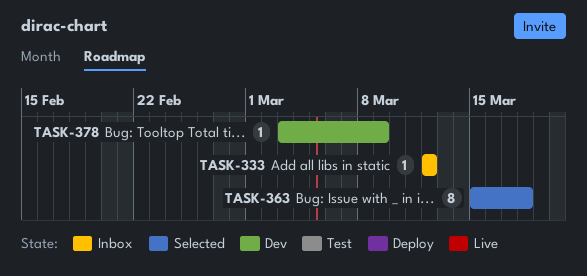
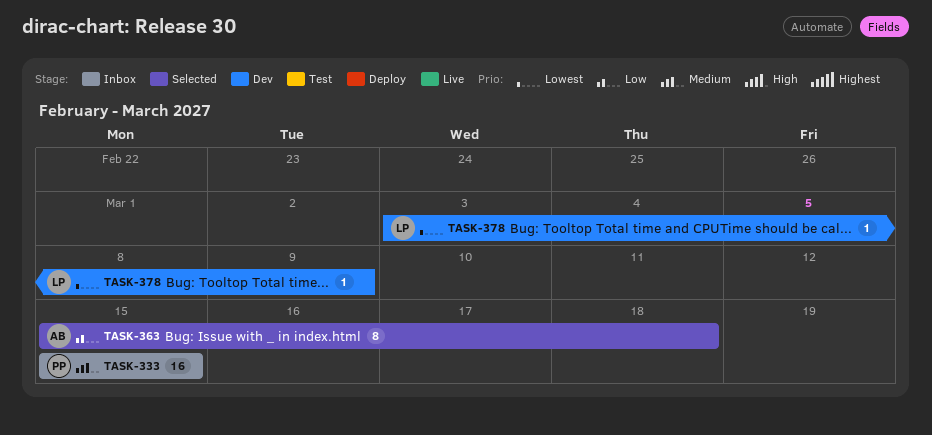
TASK-333, estimate: 1 -> 16
TASK-333, start: Mar 12 -> Mar 15
TASK-333, due: Mar 12 -> Mar 15

